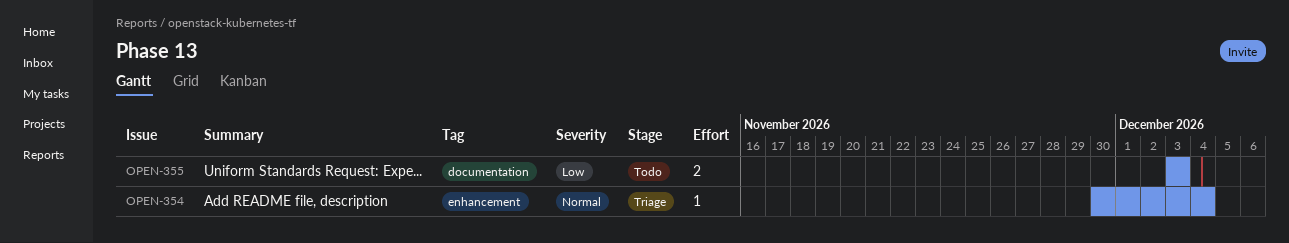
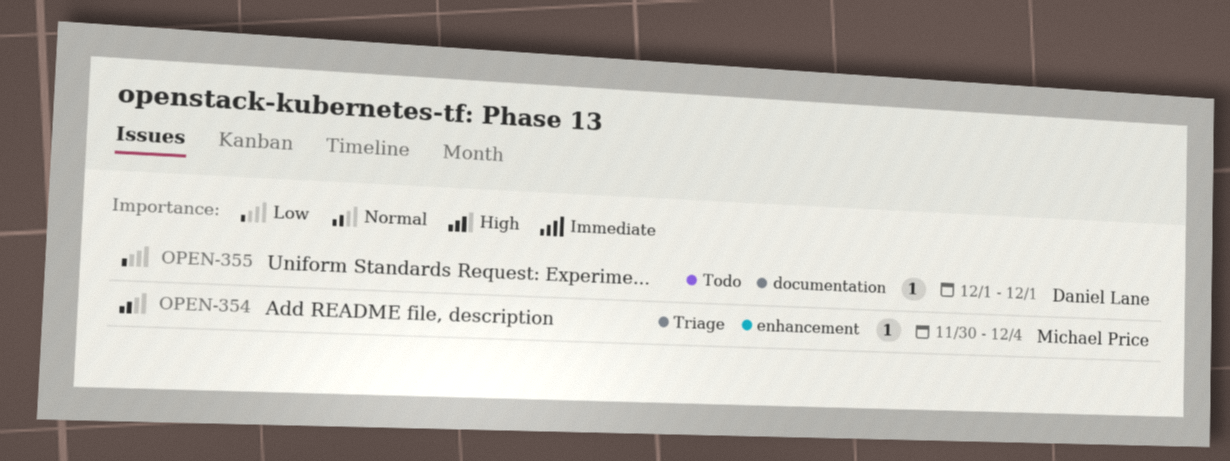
OPEN-355, estimate: 2 -> 1
OPEN-355, start: Dec 3 -> Dec 1
OPEN-355, due: Dec 3 -> Dec 1

